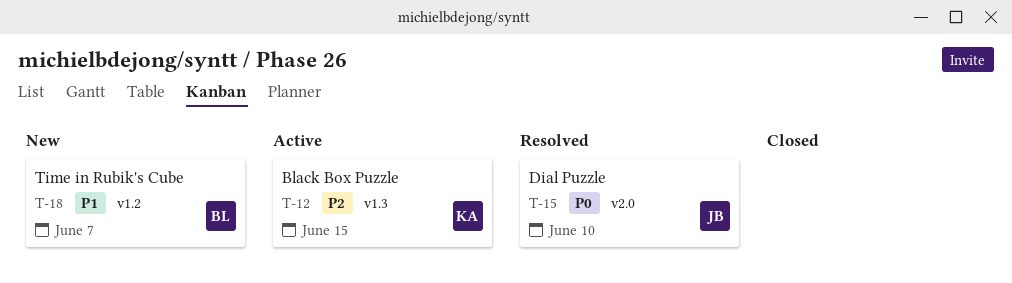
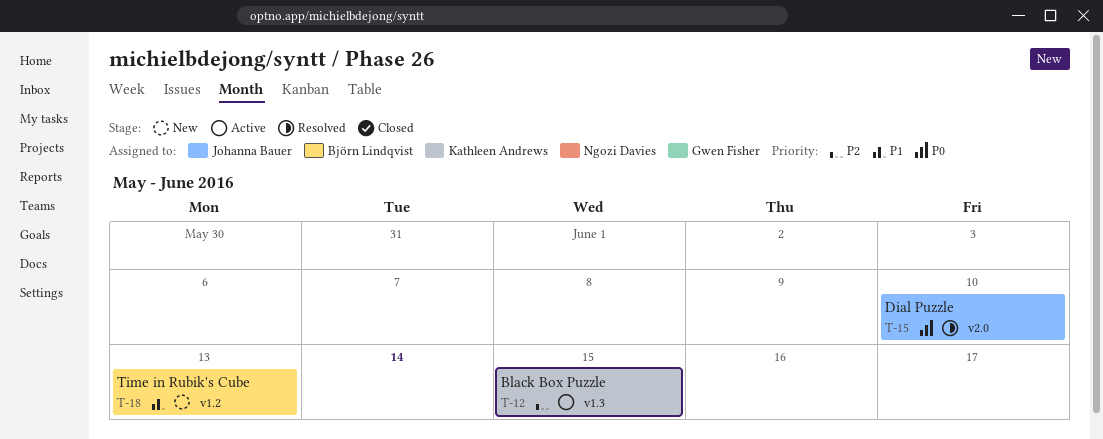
T-18, due: Jun 7 -> Jun 13

